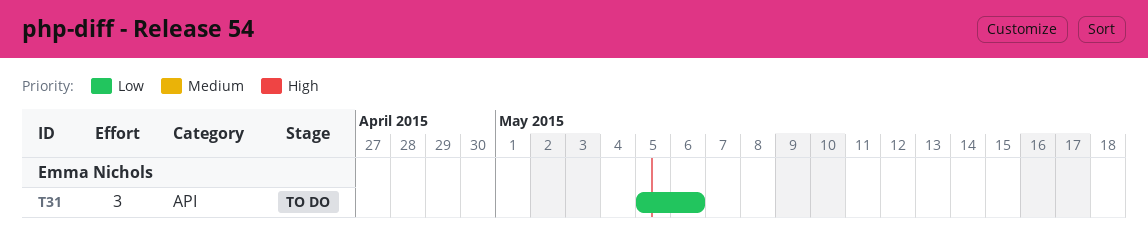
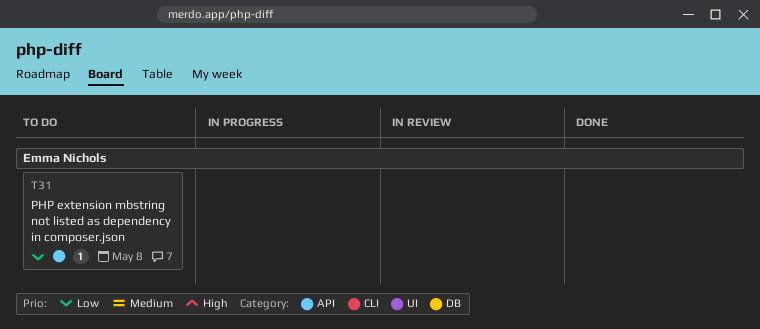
T31, estimate: 3 -> 1
T31, due: May 6 -> May 8

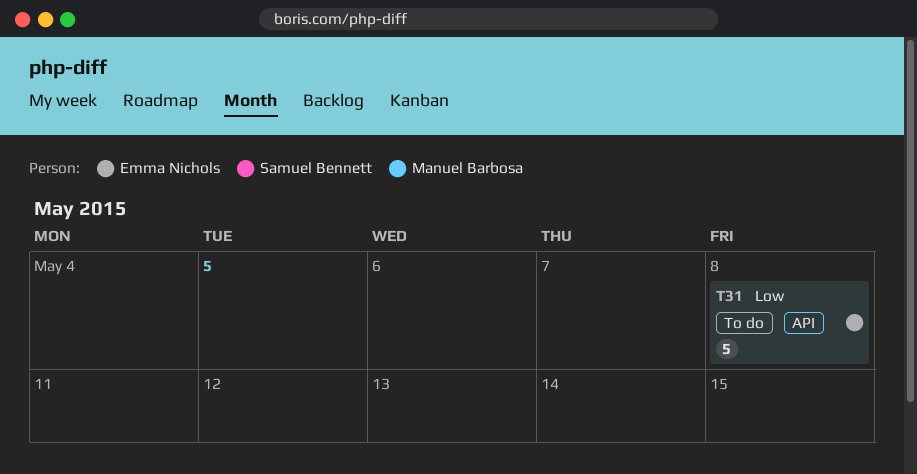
T31, estimate: 1 -> 5

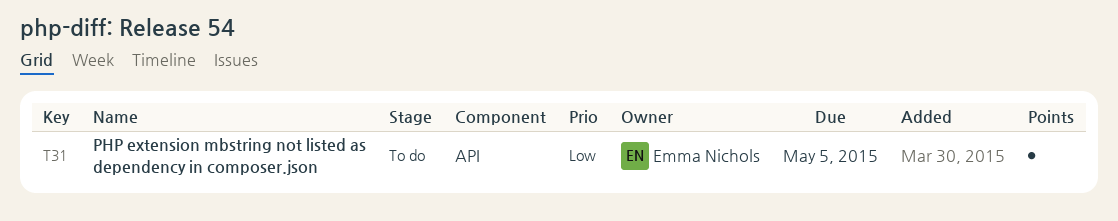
T31, estimate: 5 -> 1
T31, due: May 8 -> May 5

